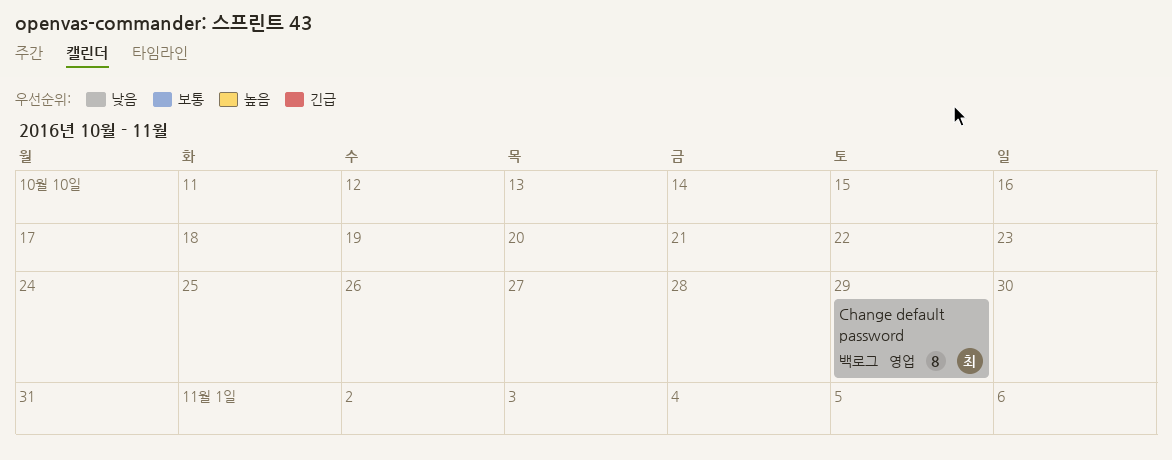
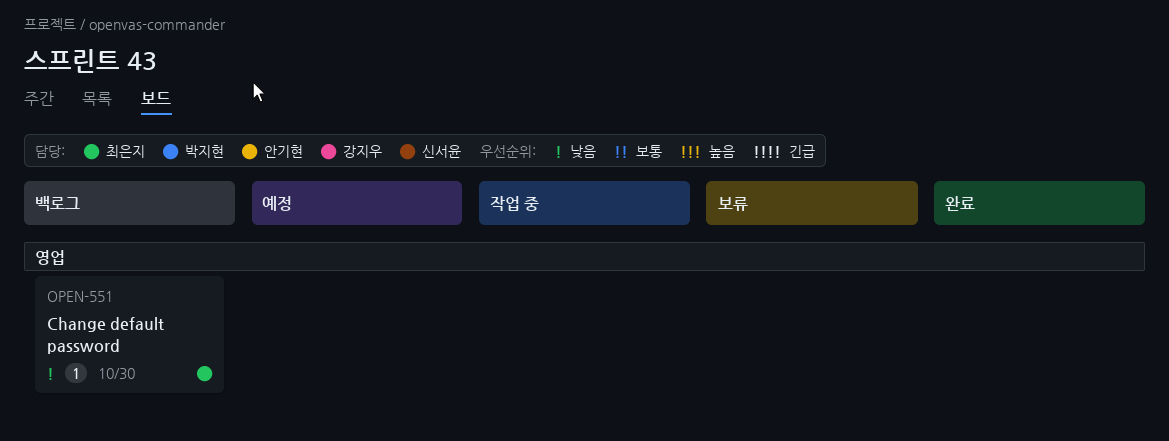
Change default password, estimate: 8 -> 1
Change default password, due: Oct 29 -> Oct 30

